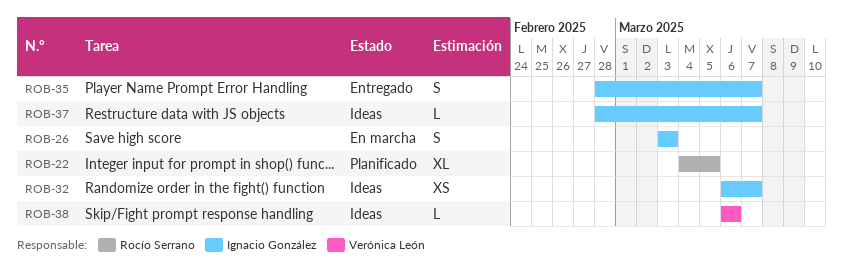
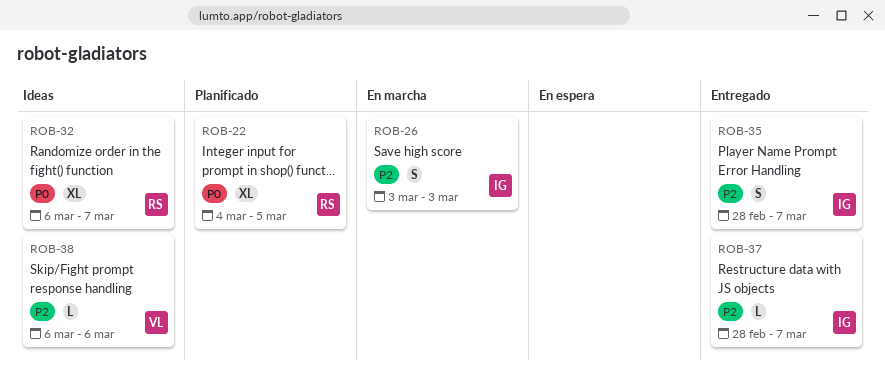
ROB-32, owner: Ignacio González -> Rocío Serrano
ROB-32, estimate: XS -> XL
ROB-37, status: Ideas -> Entregado

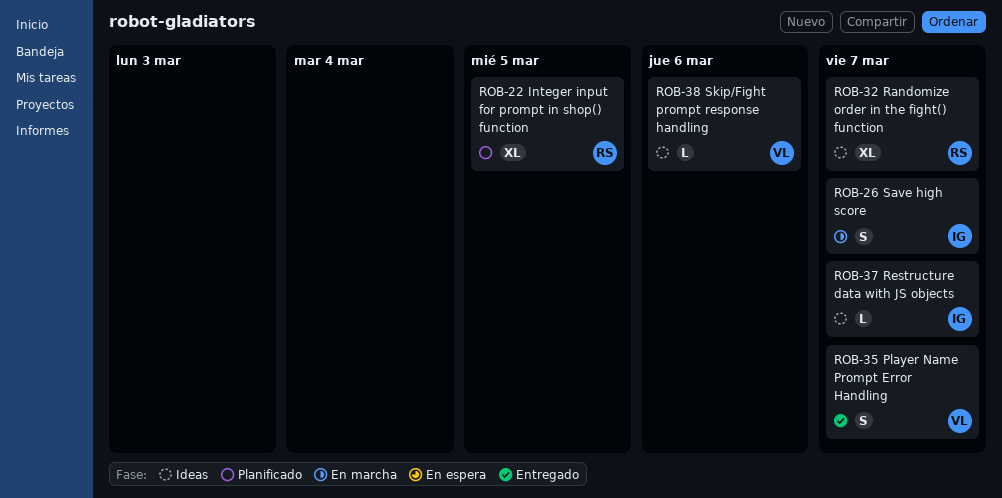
ROB-26, due: Mar 3 -> Mar 7
ROB-35, owner: IG -> VL
ROB-37, status: Entregado -> Ideas

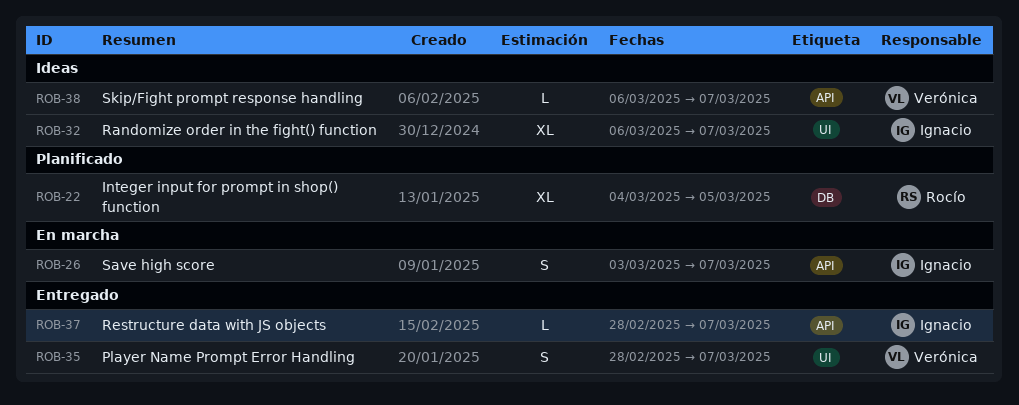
ROB-32, owner: Rocío -> Ignacio
ROB-37, status: Ideas -> Entregado
ROB-38, due: Mar 6 -> Mar 7

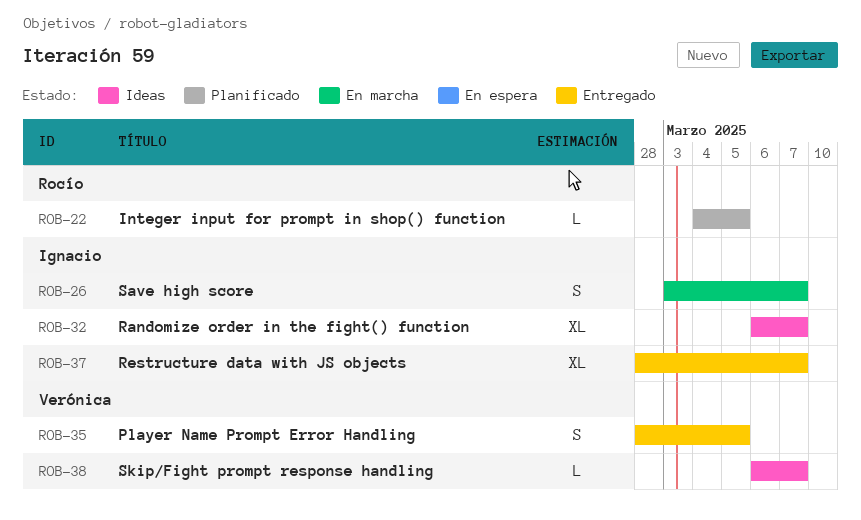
ROB-22, estimate: XL -> L
ROB-35, due: Mar 7 -> Mar 5
ROB-37, estimate: L -> XL

